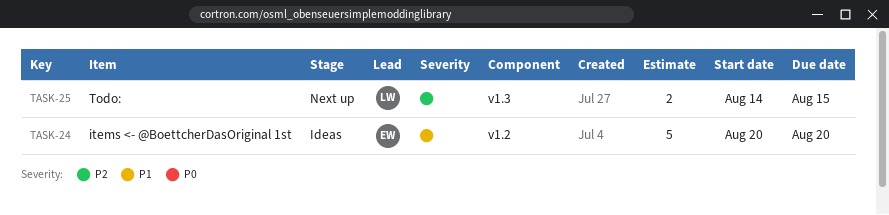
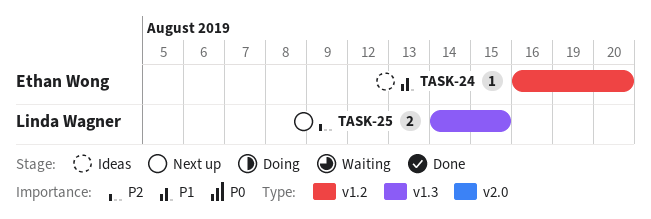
TASK-24, estimate: 5 -> 1
TASK-24, start: Aug 20 -> Aug 16

